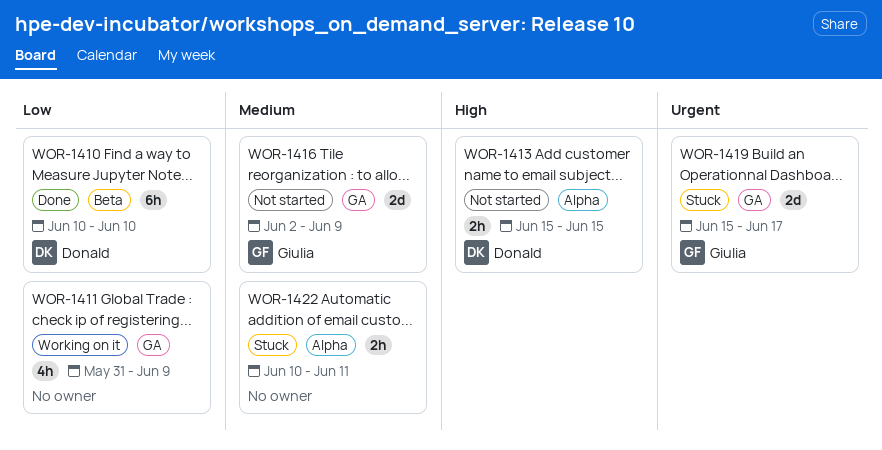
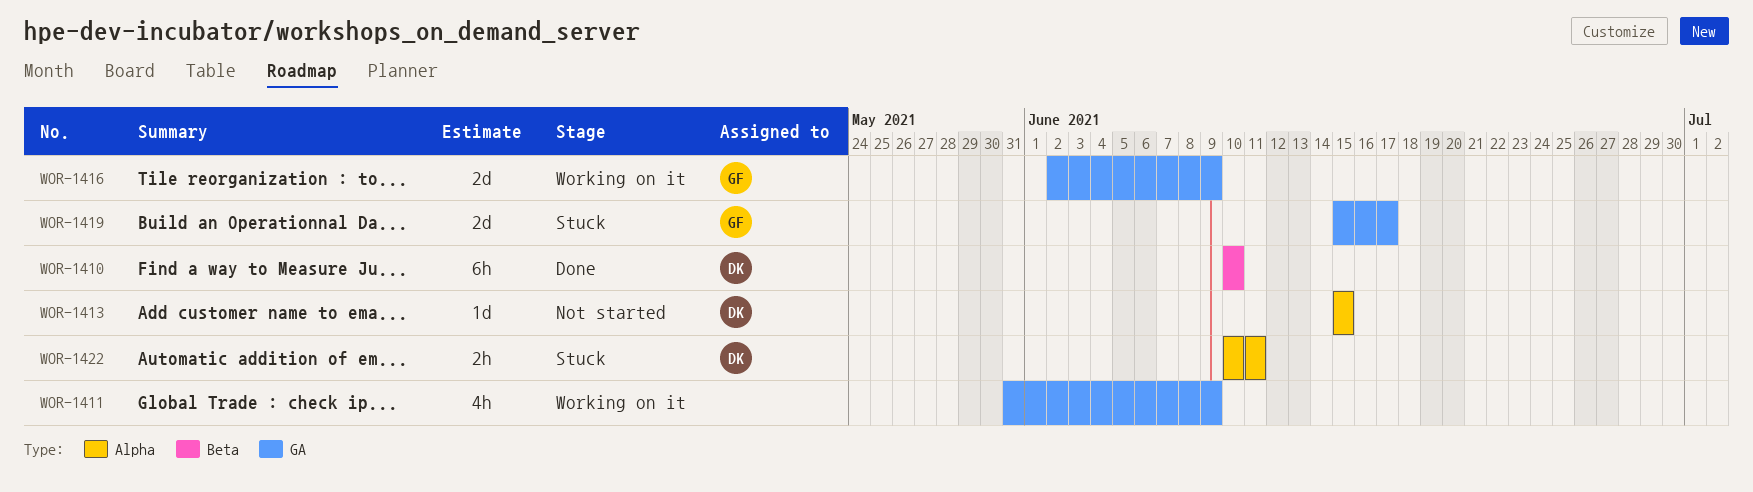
WOR-1413, estimate: 2h -> 1d
WOR-1416, status: Not started -> Working on it
WOR-1422, owner: none -> Donald

